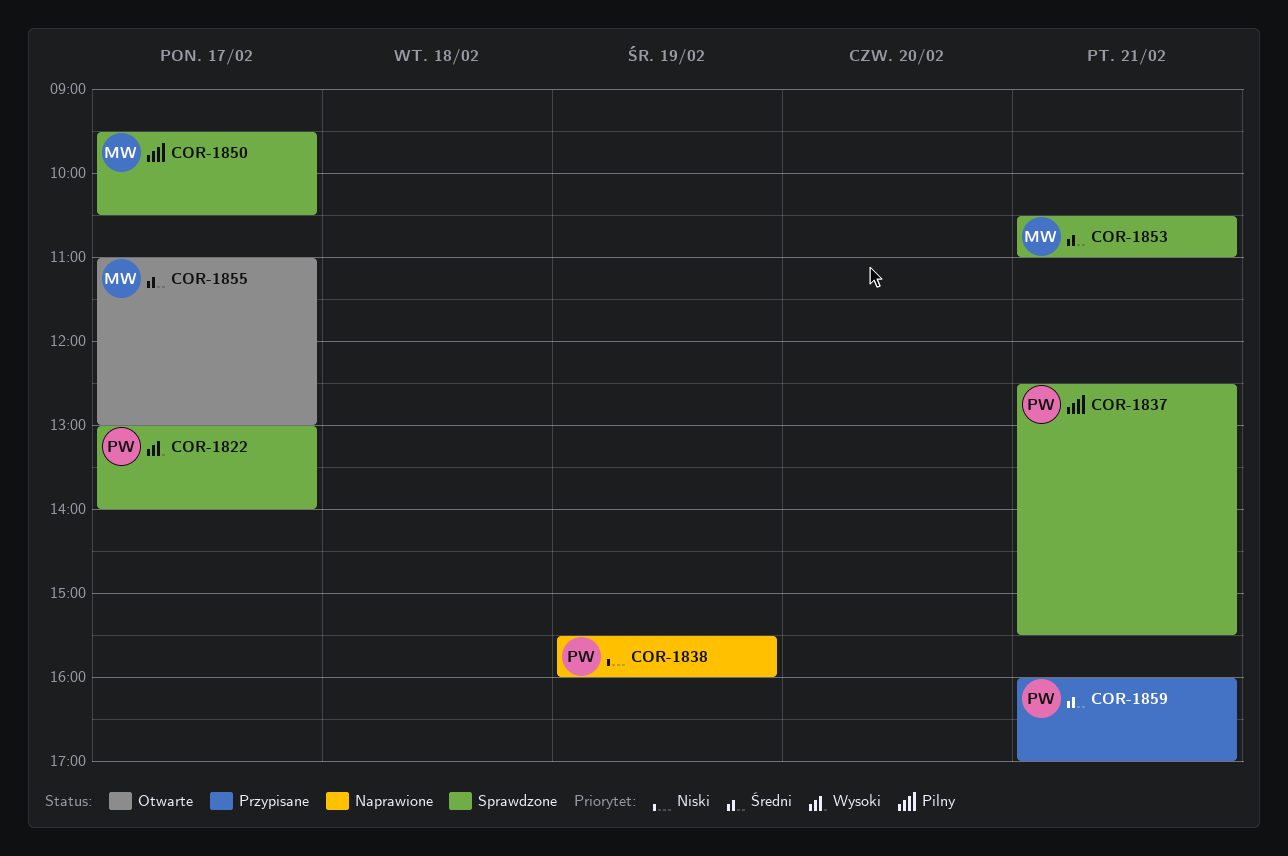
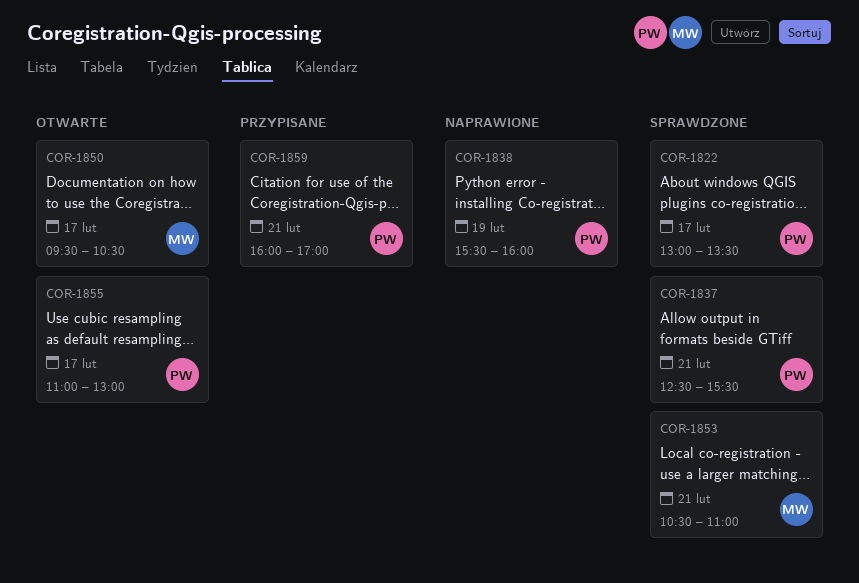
COR-1822, ends: 14:00 -> 13:30
COR-1850, status: Sprawdzone -> Otwarte
COR-1855, owner: MW -> PW

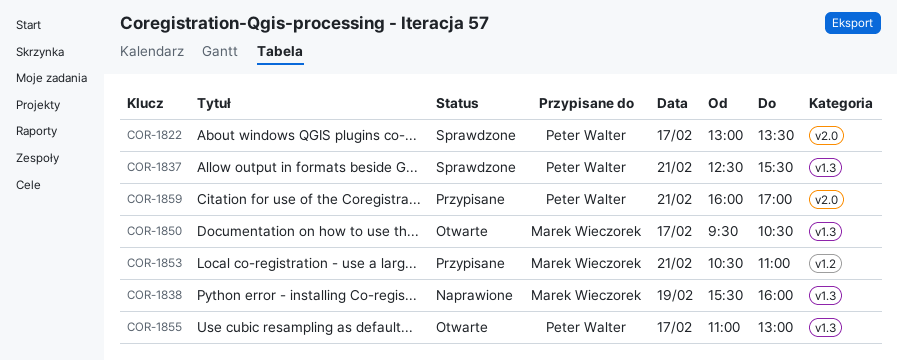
COR-1838, owner: Peter Walter -> Marek Wieczorek
COR-1853, status: Sprawdzone -> Przypisane

